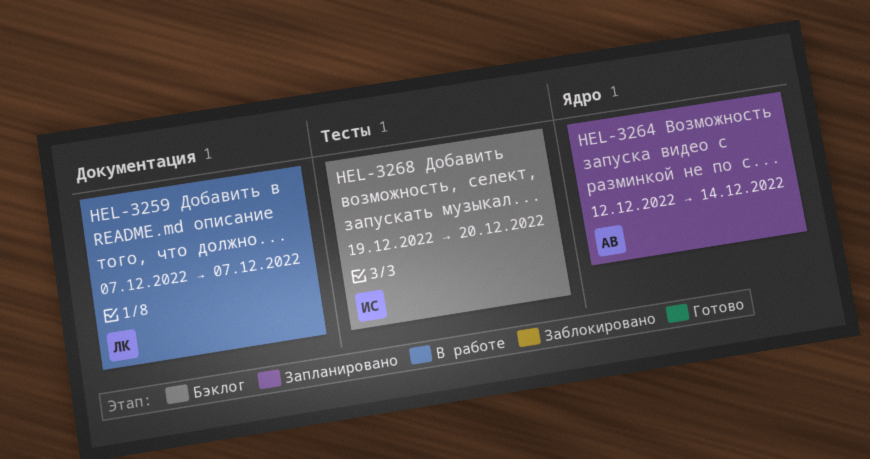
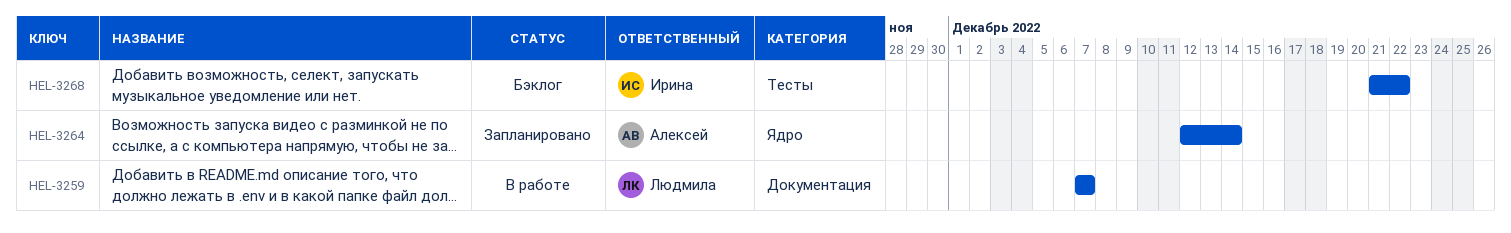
HEL-3268, start: Dec 19 -> Dec 21
HEL-3268, due: Dec 20 -> Dec 22

